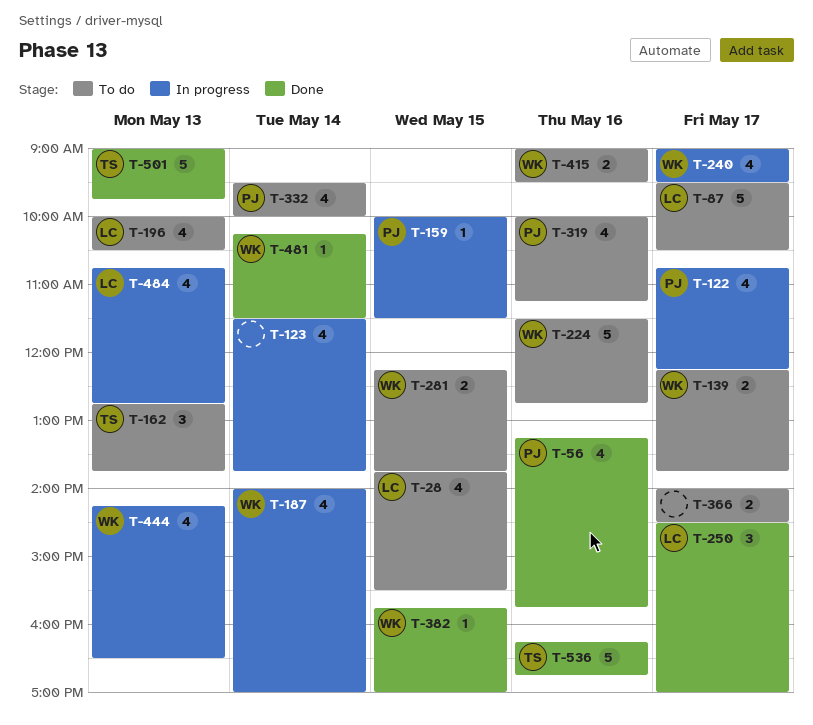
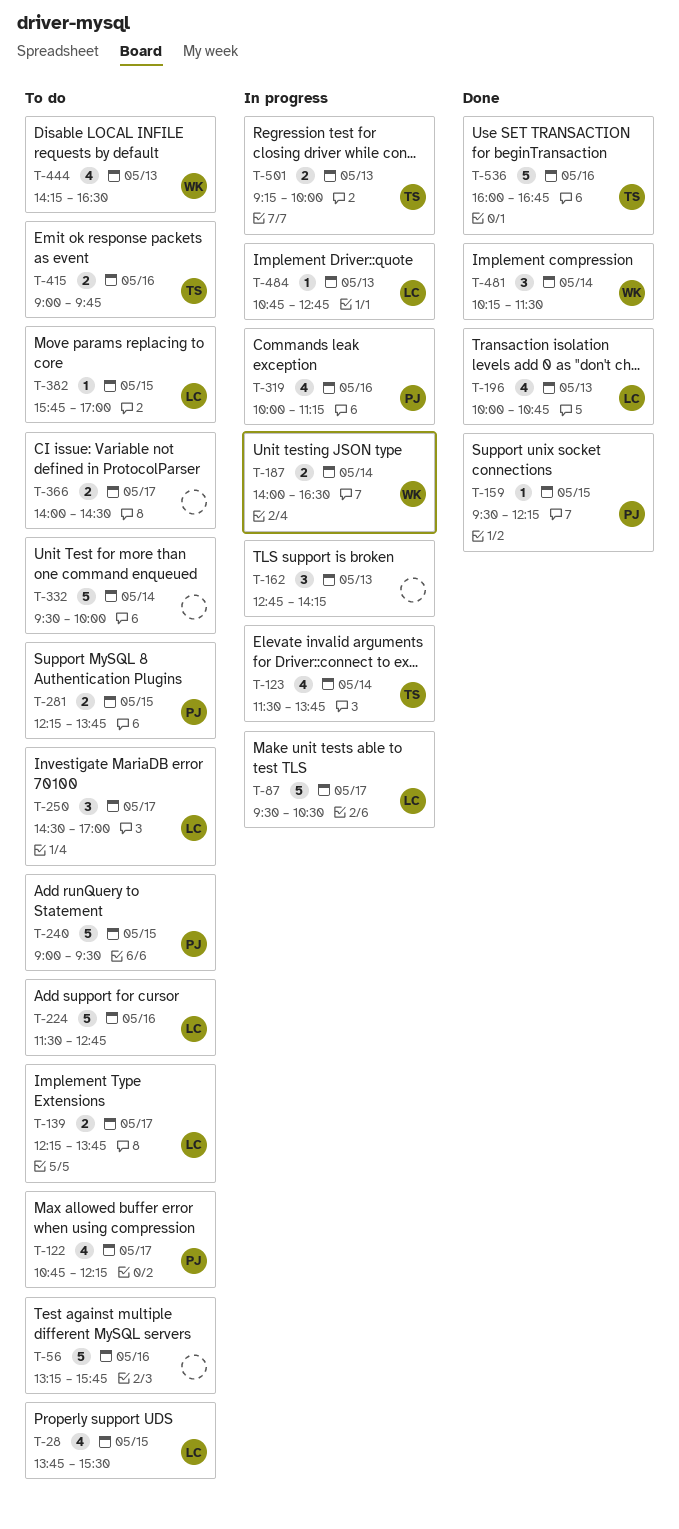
T-56, status: Done -> To do
T-56, owner: PJ -> none
T-56, estimate: 4 -> 5
T-87, status: To do -> In progress
T-122, status: In progress -> To do
T-123, owner: none -> TS
T-139, owner: WK -> LC
T-159, status: In progress -> Done
T-159, begins: 10:00 -> 09:30
T-159, ends: 11:30 -> 12:15
T-162, status: To do -> In progress
T-162, owner: TS -> none
T-162, ends: 13:45 -> 14:15
T-187, estimate: 4 -> 2
T-187, ends: 17:00 -> 16:30
T-196, status: To do -> Done
T-196, ends: 10:30 -> 10:45
T-224, owner: WK -> LC
T-240, status: In progress -> To do
T-240, owner: WK -> PJ
T-240, estimate: 4 -> 5
T-240, day: May 17 -> May 15
T-250, status: Done -> To do
T-281, owner: WK -> PJ
T-319, status: To do -> In progress
T-332, owner: PJ -> none
T-332, estimate: 4 -> 5
T-382, status: Done -> To do
T-382, owner: WK -> LC
T-415, owner: WK -> TS
T-415, ends: 09:30 -> 09:45
T-444, status: In progress -> To do
T-481, estimate: 1 -> 3
T-484, estimate: 4 -> 1
T-501, status: Done -> In progress
T-501, estimate: 5 -> 2
T-501, begins: 09:00 -> 09:15
T-501, ends: 09:45 -> 10:00
T-536, begins: 16:15 -> 16:00

